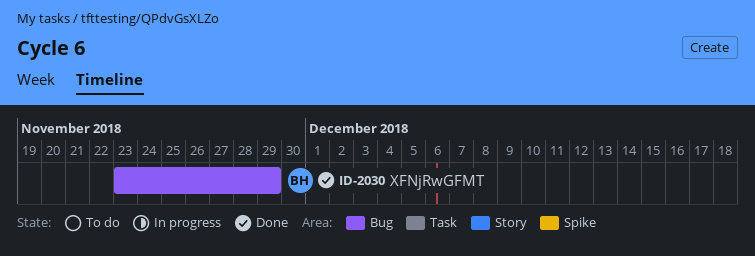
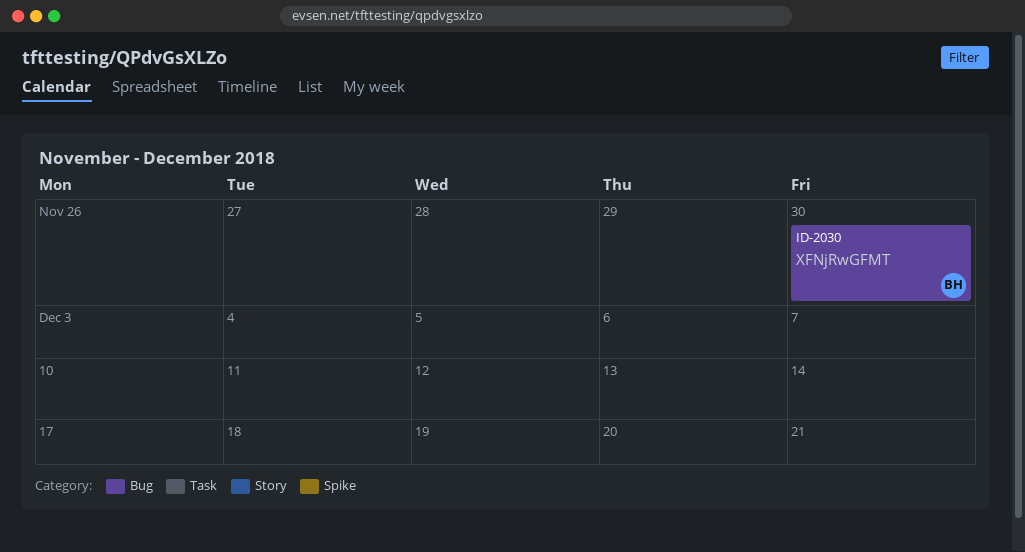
ID-2030, due: Nov 29 -> Nov 30

